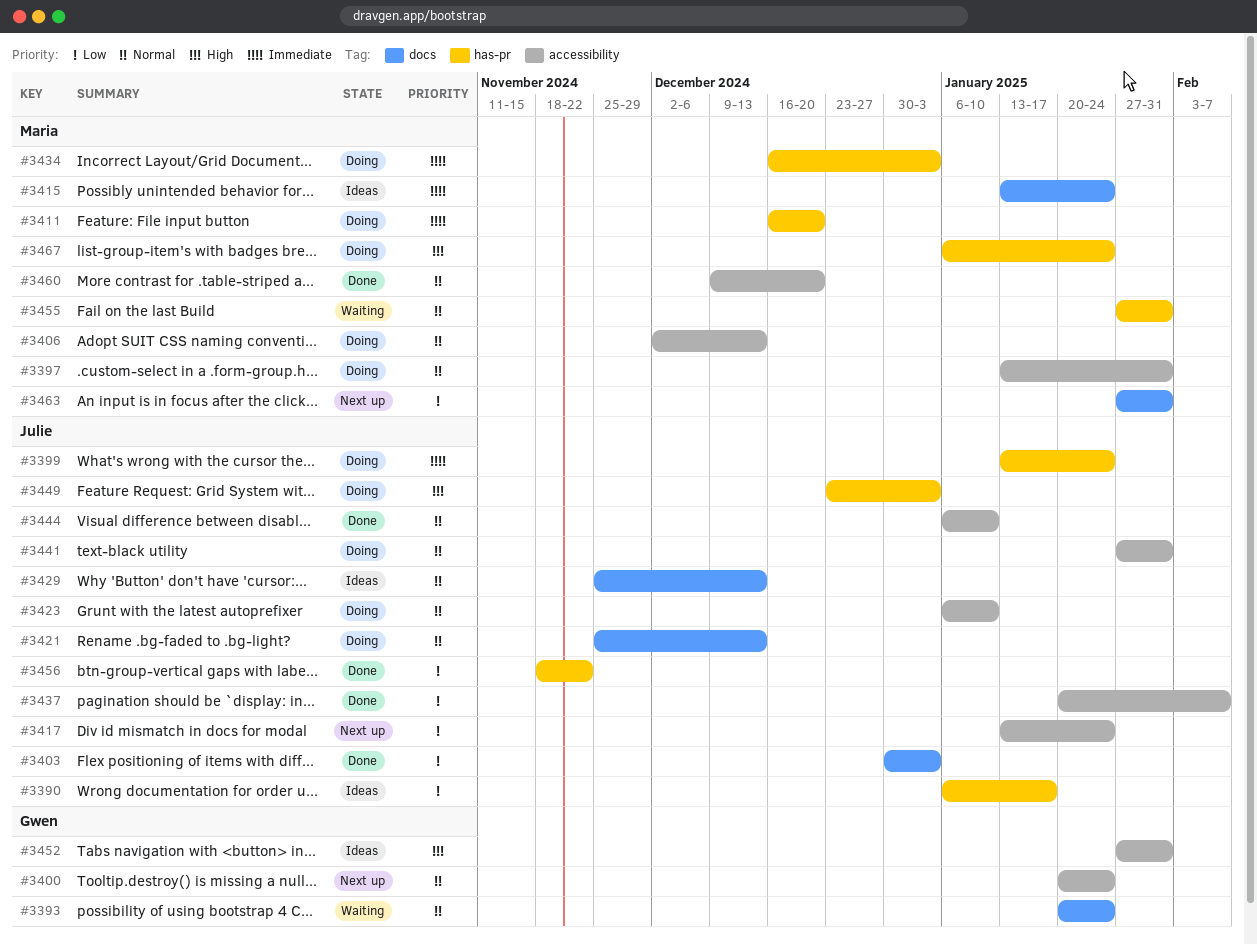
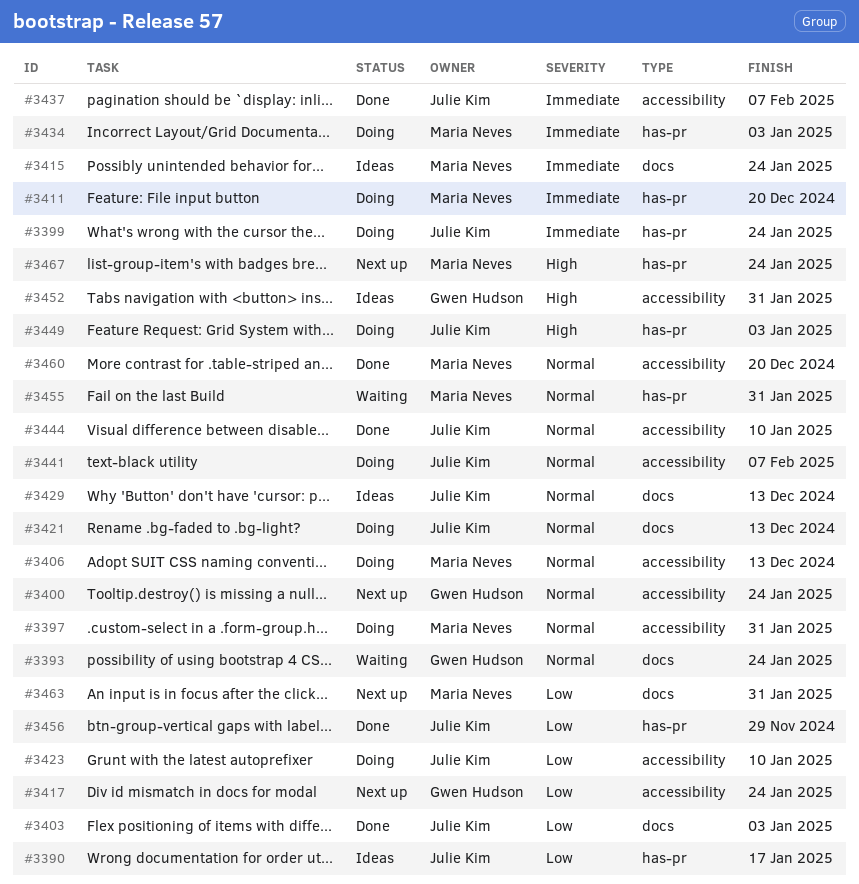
#3417, owner: Julie Kim -> Gwen Hudson
#3423, priority: Normal -> Low
#3437, priority: Low -> Immediate
#3441, due: Jan 31 -> Feb 7
#3456, due: Nov 22 -> Nov 29
#3467, status: Doing -> Next up

